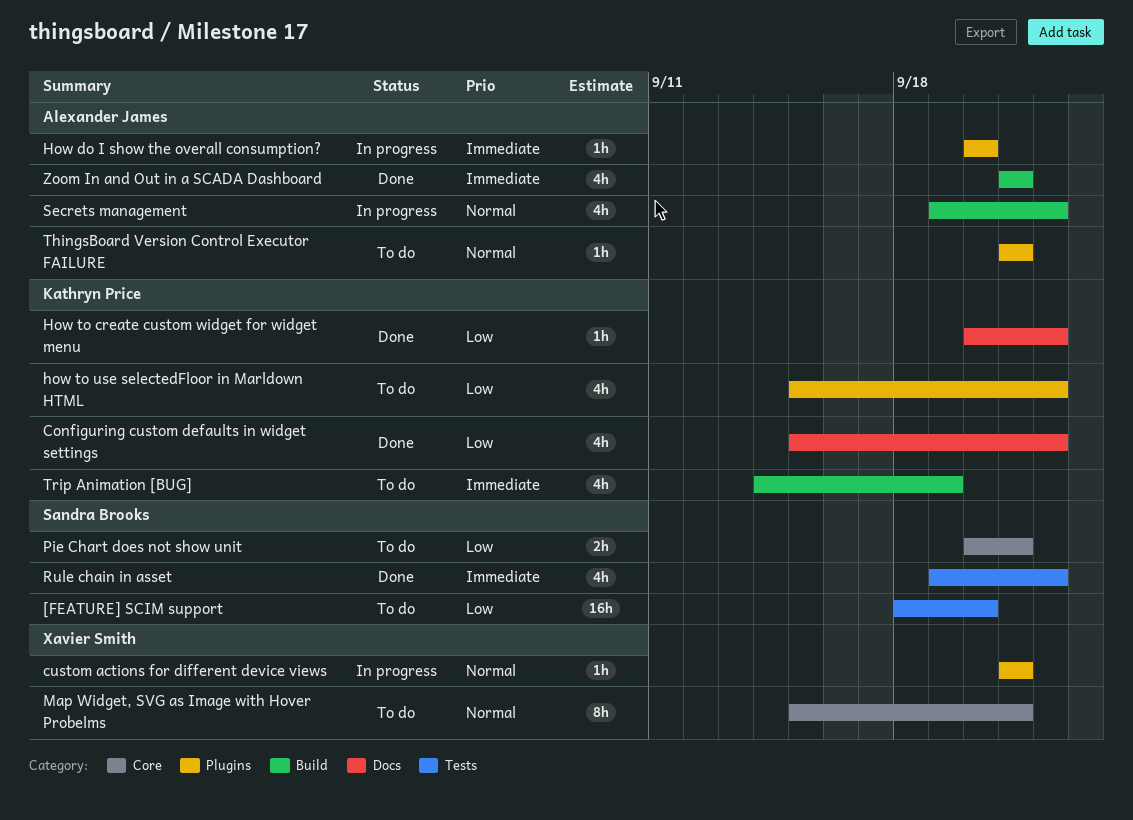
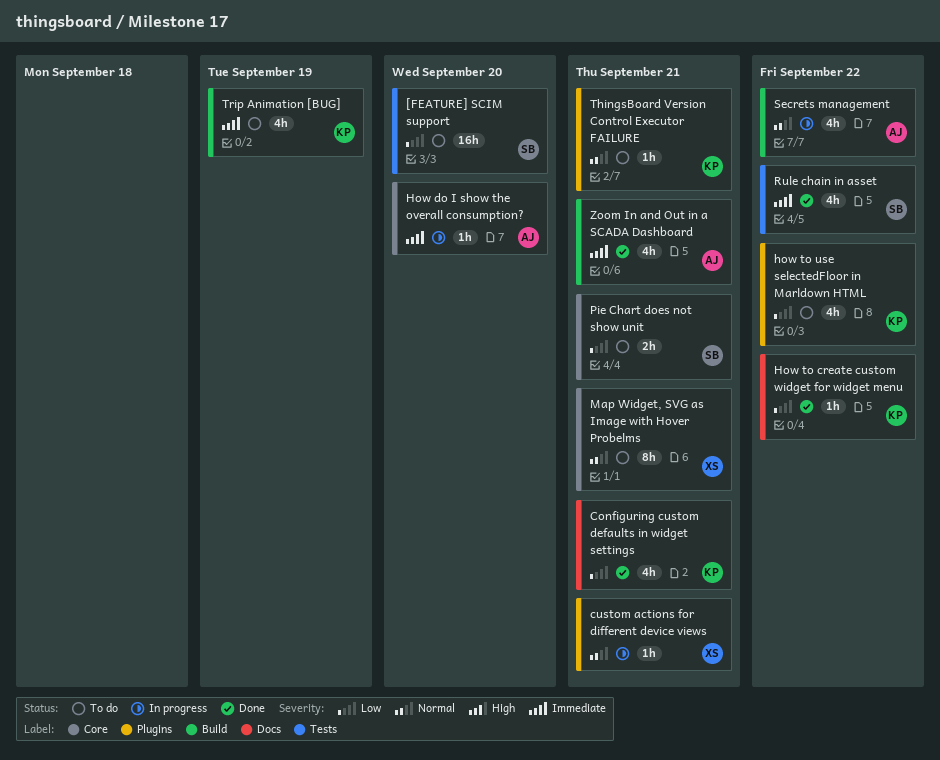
Configuring custom defaults in widget settings, due: Sep 22 -> Sep 21
How do I show the overall consumption?, label: Plugins -> Core
ThingsBoard Version Control Executor FAILURE, owner: Alexander James -> Kathryn Price

